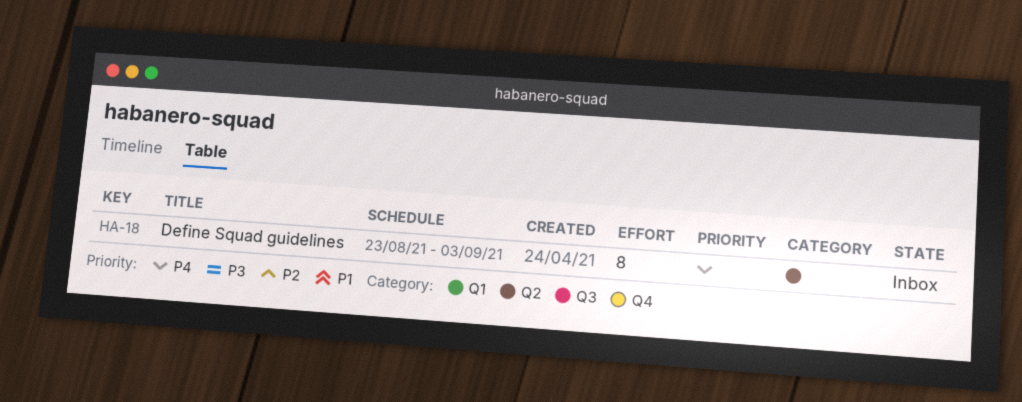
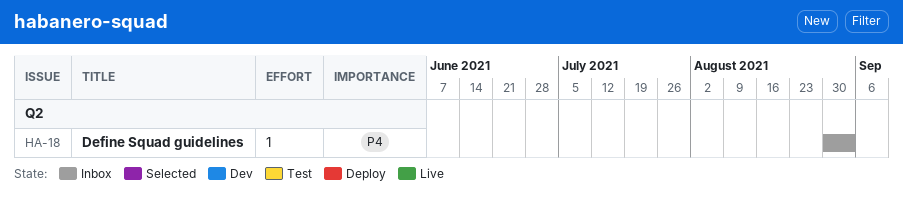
HA-18, estimate: 8 -> 1
HA-18, start: Aug 23 -> Aug 30

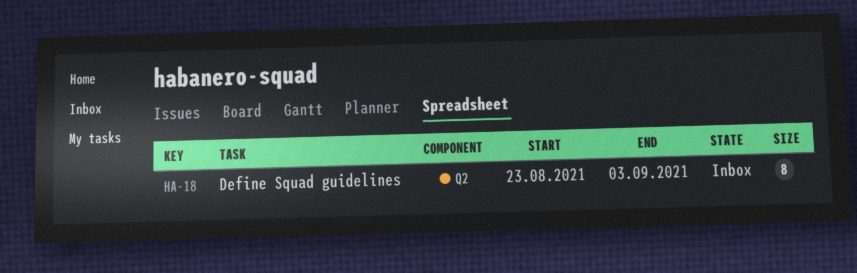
HA-18, estimate: 1 -> 8
HA-18, start: Aug 30 -> Aug 23

